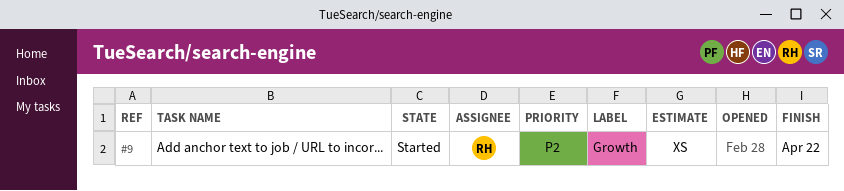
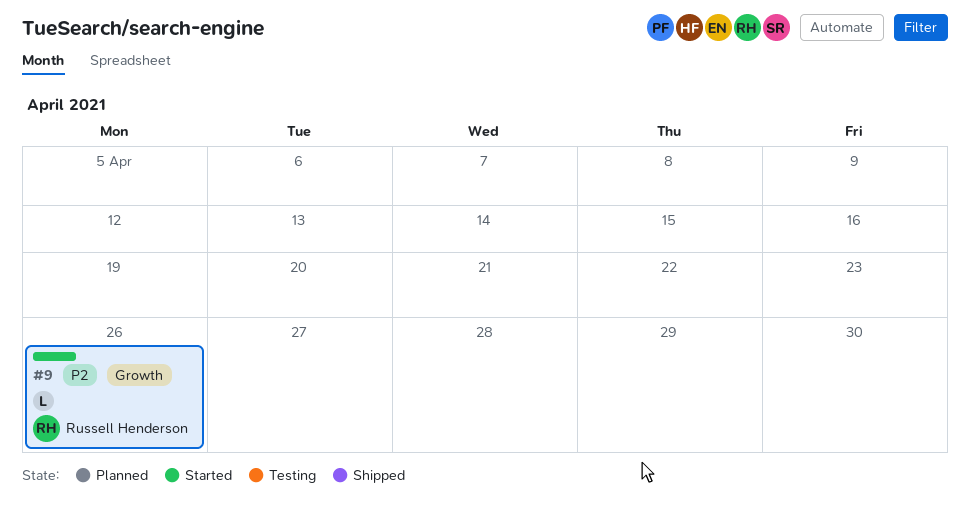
#9, estimate: XS -> L
#9, due: Apr 22 -> Apr 26

